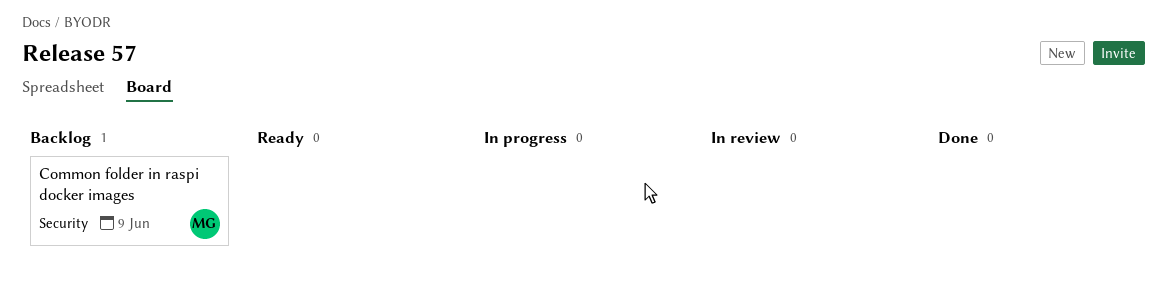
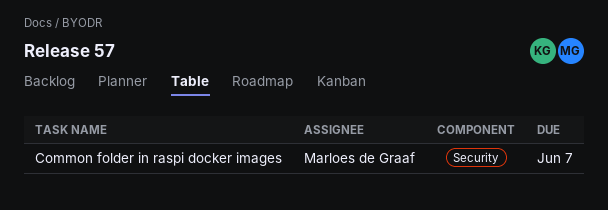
Common folder in raspi docker images, due: Jun 9 -> Jun 7

